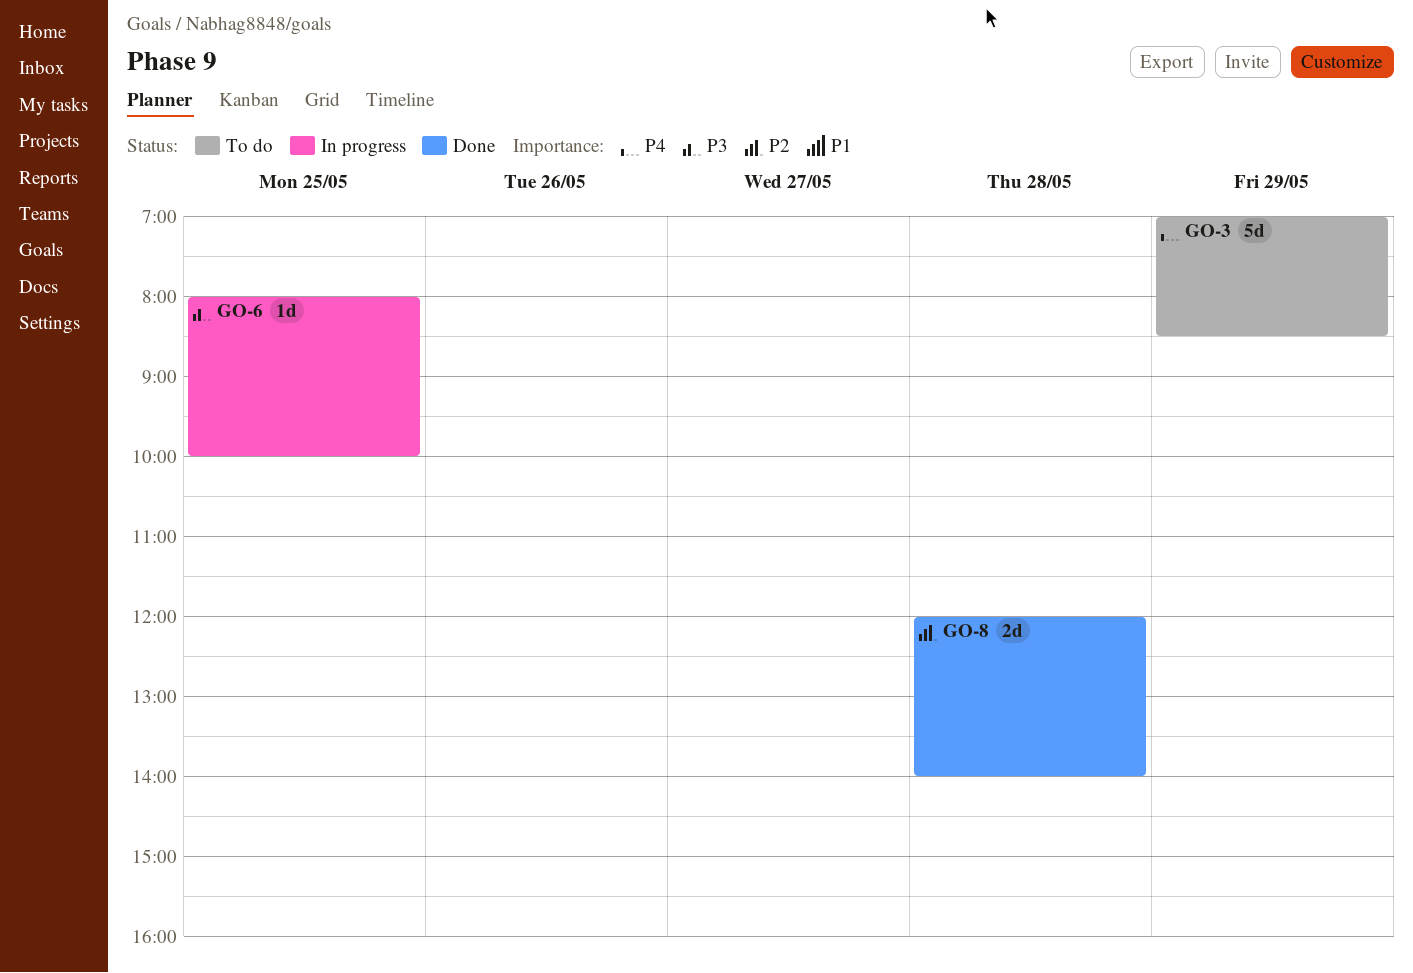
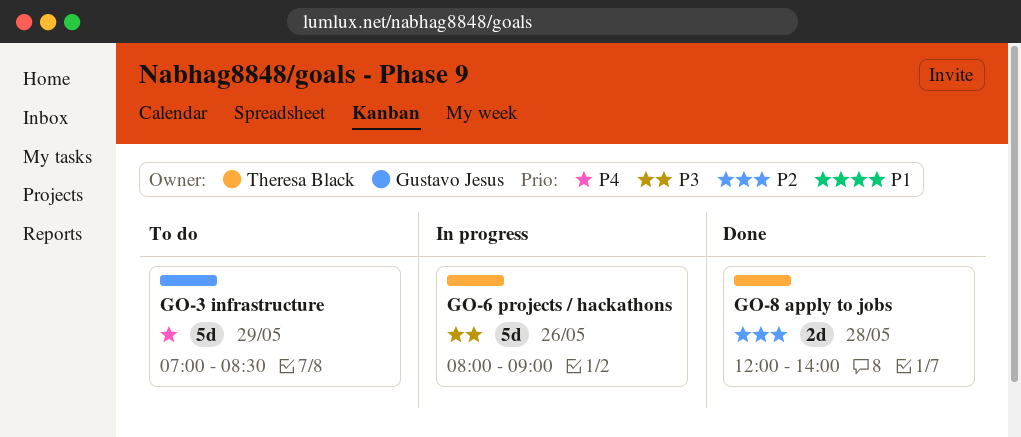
GO-6, estimate: 1d -> 5d
GO-6, day: May 25 -> May 26
GO-6, ends: 10:00 -> 09:00

